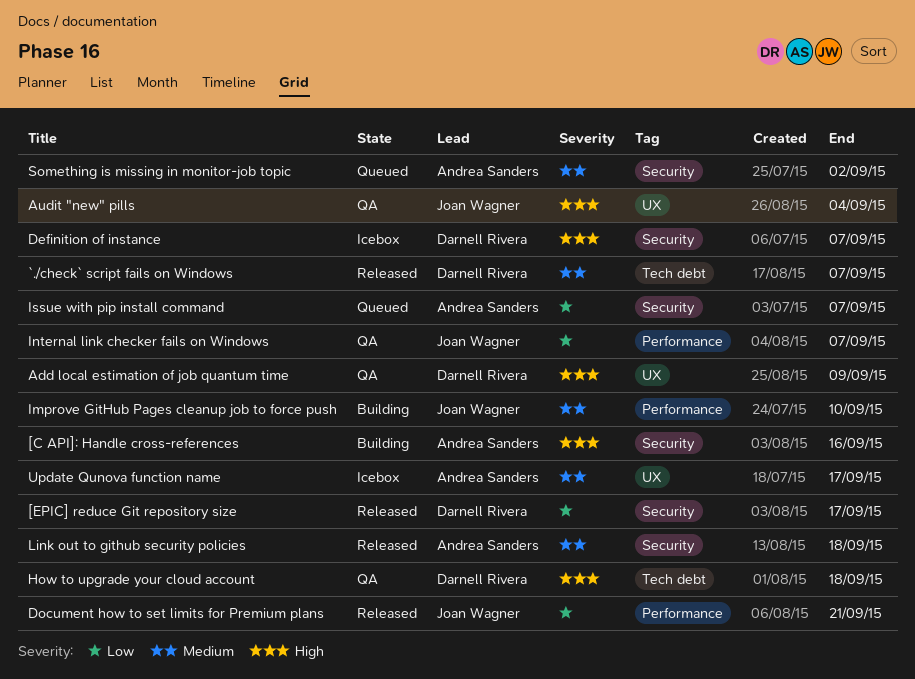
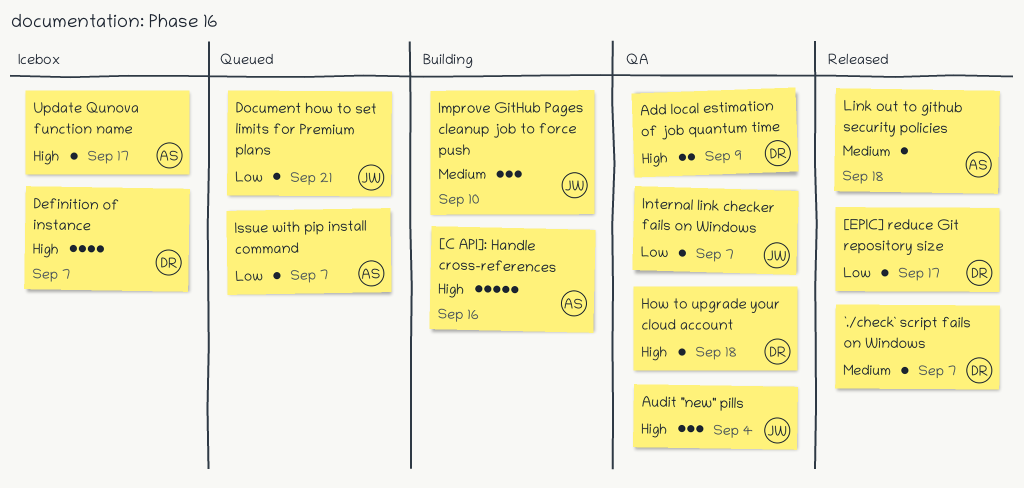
Document how to set limits for Premium plans, status: Released -> Queued
Something is missing in monitor-job topic: present -> none
Update Qunova function name, priority: Medium -> High

